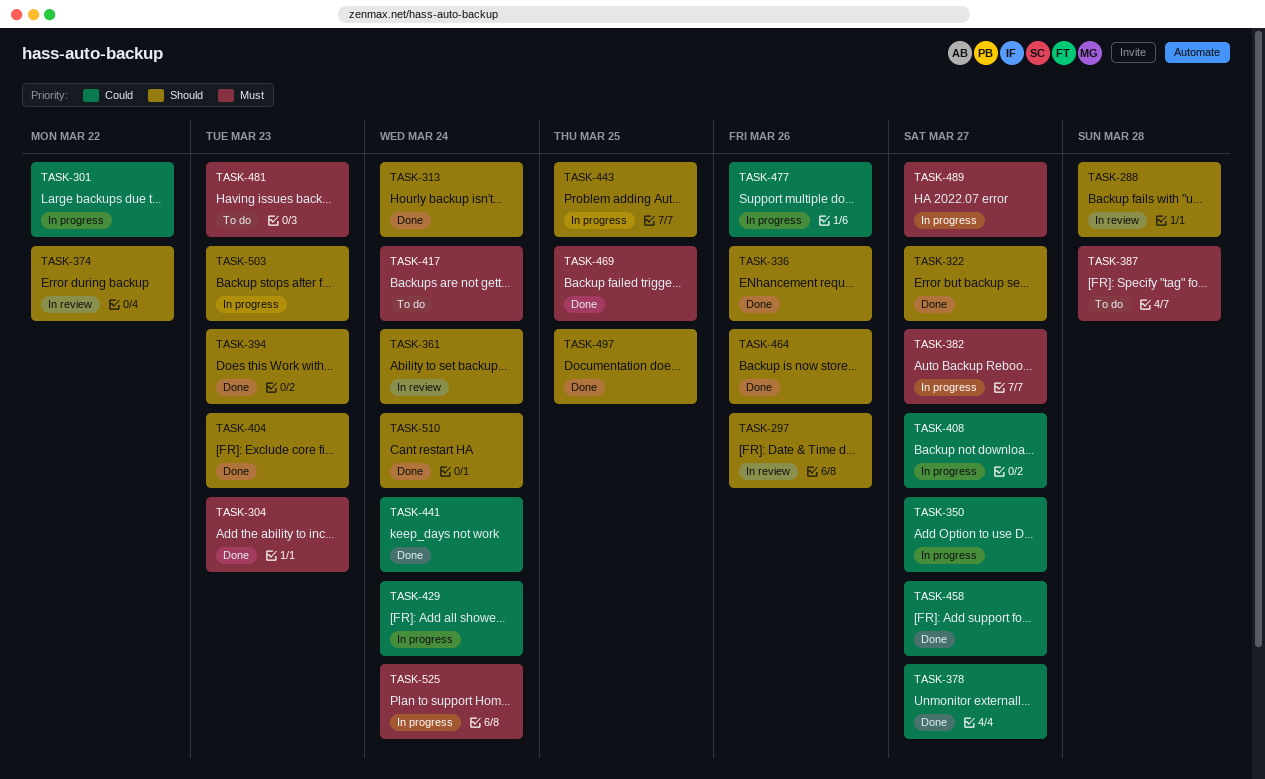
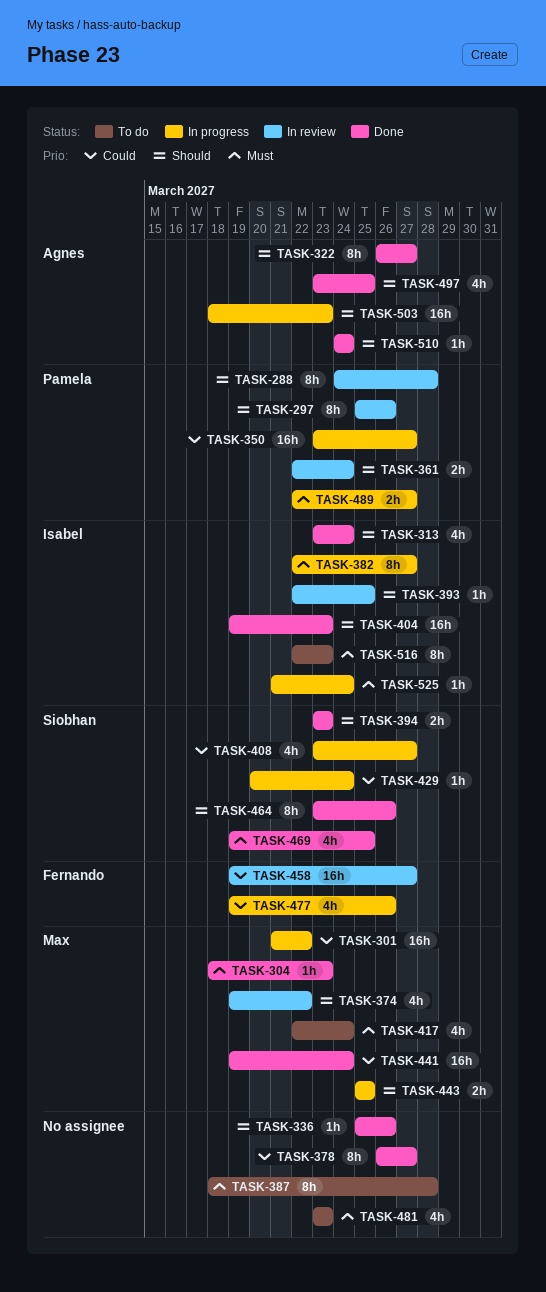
TASK-393: none -> present
TASK-458, status: Done -> In review
TASK-516: none -> present

